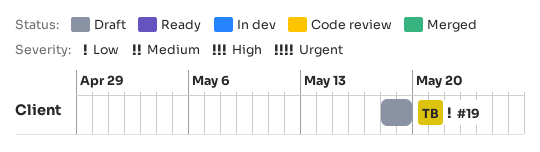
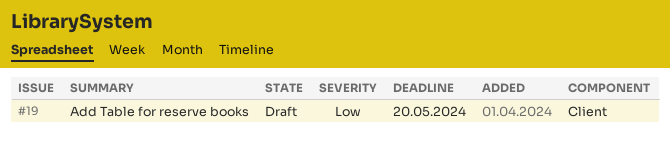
#19, due: May 19 -> May 20

